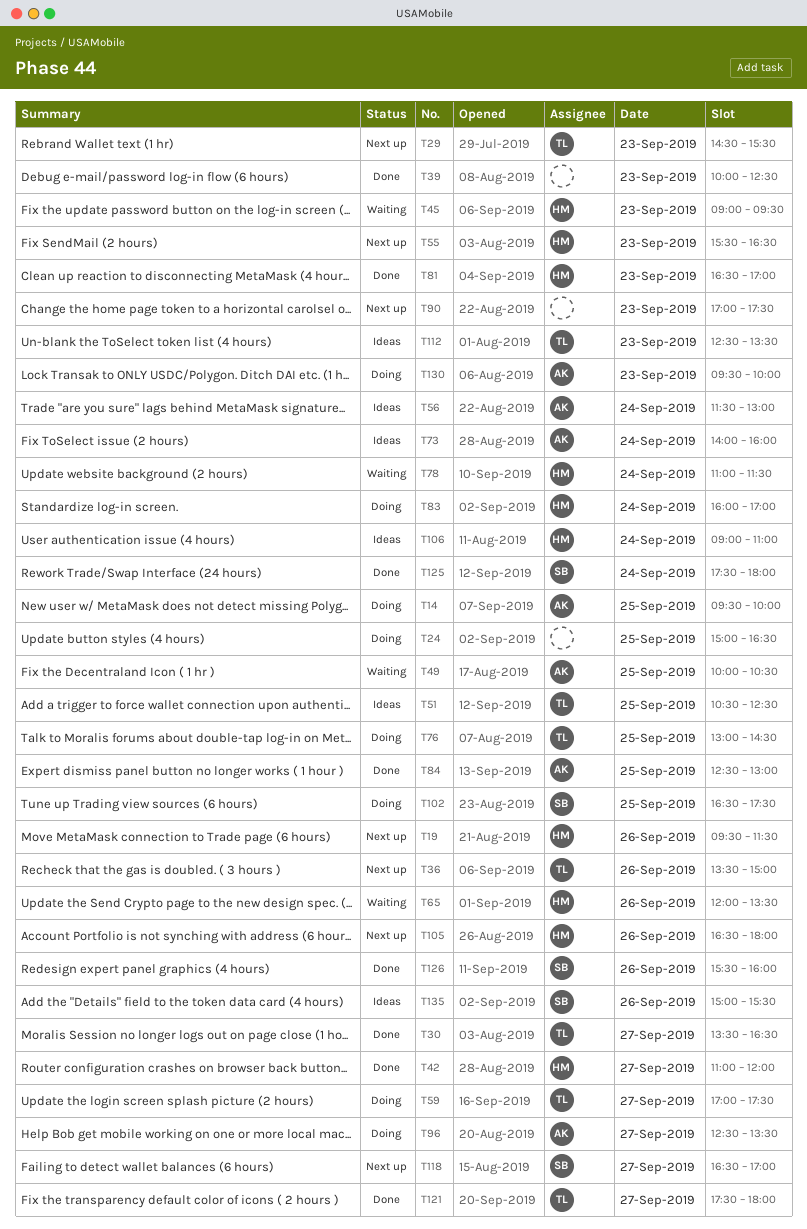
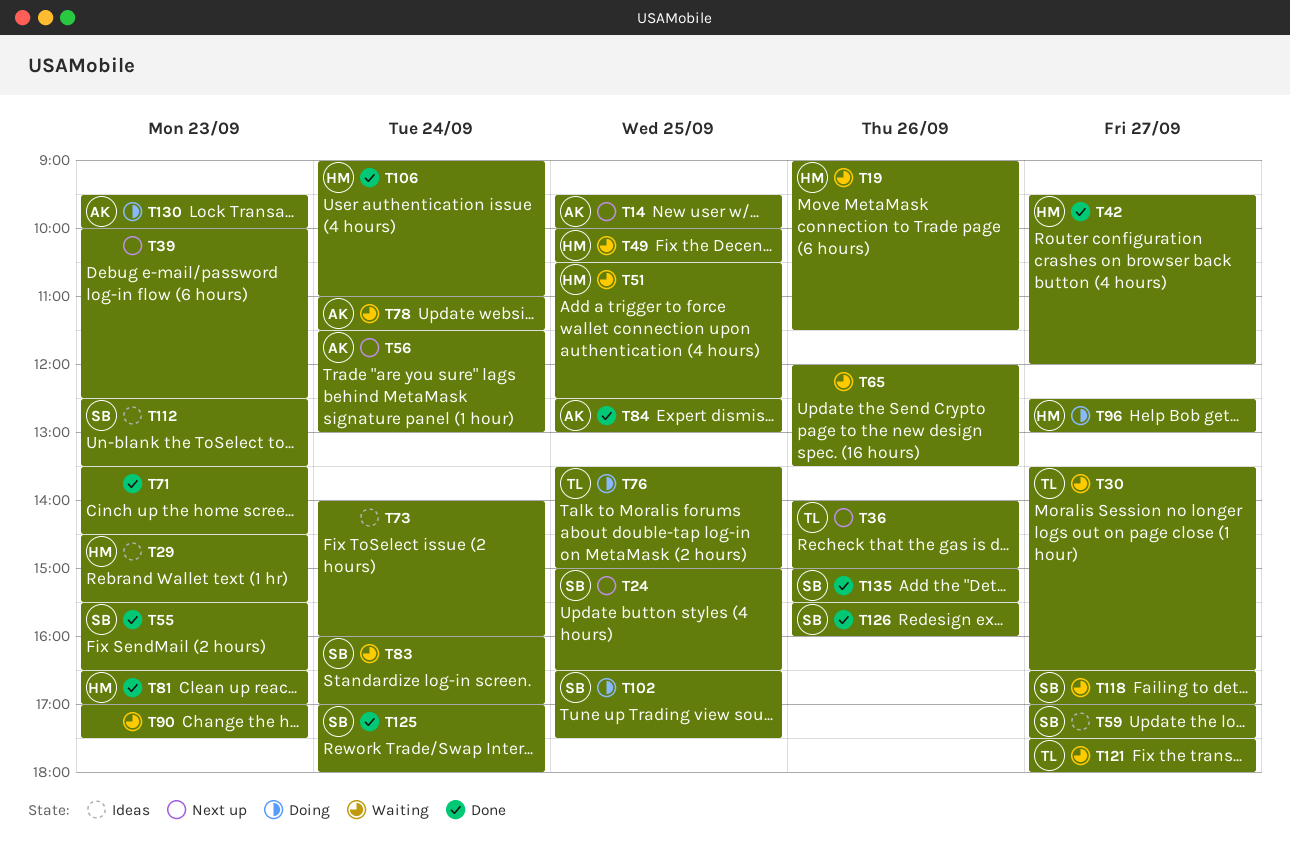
T14, status: Doing -> Next up
T19, status: Next up -> Waiting
T19, begins: 09:30 -> 09:00
T24, status: Doing -> Next up
T24, owner: none -> SB
T29, status: Next up -> Ideas
T29, owner: TL -> HM
T30, status: Done -> Waiting
T36, begins: 13:30 -> 14:00
T39, status: Done -> Next up
T42, begins: 11:00 -> 09:30
T45: present -> none
T49, owner: AK -> HM
T51, status: Ideas -> Waiting
T51, owner: TL -> HM
T55, status: Next up -> Done
T55, owner: HM -> SB
T56, status: Ideas -> Next up
T59, status: Doing -> Ideas
T59, owner: TL -> SB
T65, owner: HM -> none
T71: none -> present
T73, owner: AK -> none
T76, begins: 13:00 -> 13:30
T76, ends: 14:30 -> 15:00
T78, owner: HM -> AK
T83, status: Doing -> Waiting
T83, owner: HM -> SB
T90, status: Next up -> Waiting
T96, owner: AK -> HM
T96, ends: 13:30 -> 13:00
T105: present -> none
T106, status: Ideas -> Done
T112, owner: TL -> SB
T118, status: Next up -> Waiting
T121, status: Done -> Waiting
T125, begins: 17:30 -> 17:00
T135, status: Ideas -> Done

